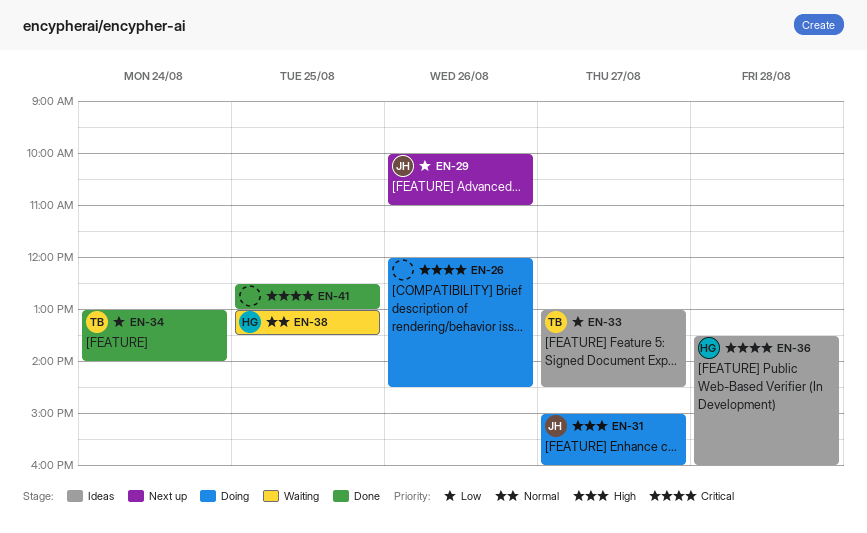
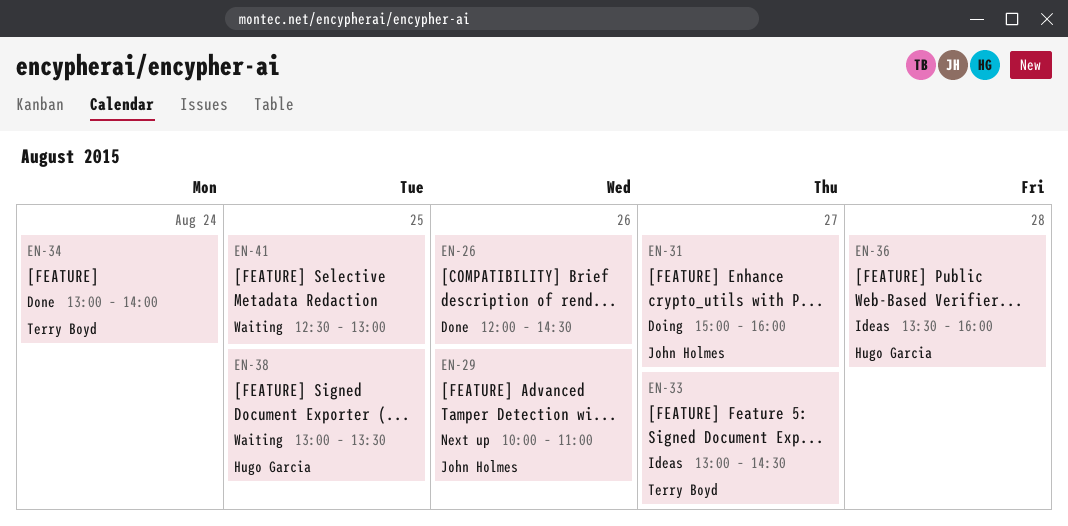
EN-26, status: Doing -> Done
EN-41, status: Done -> Waiting

